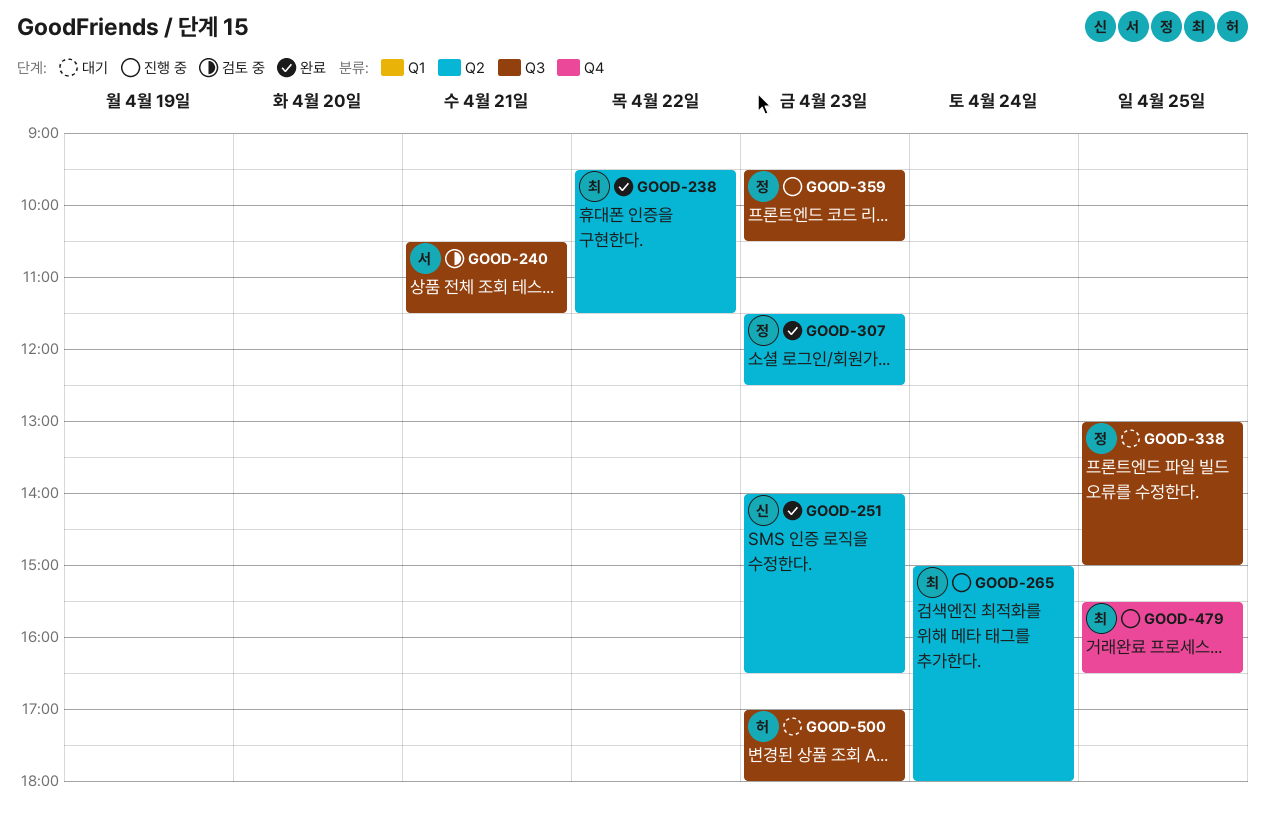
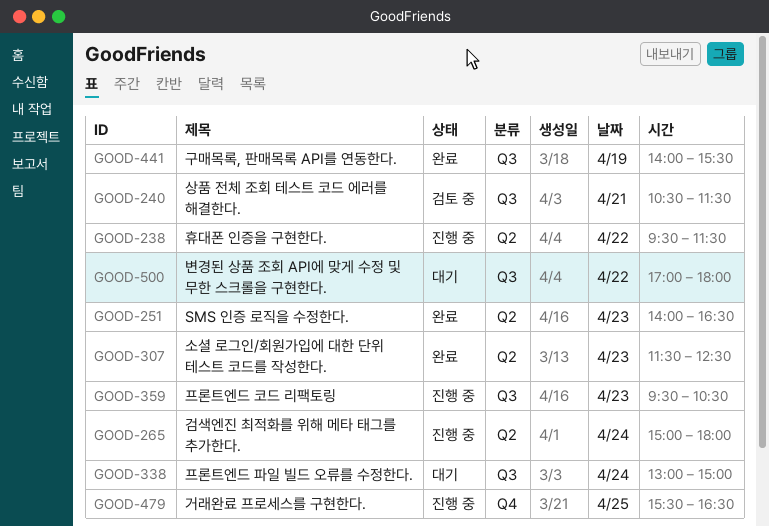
GOOD-238, status: 완료 -> 진행 중
GOOD-338, day: Apr 25 -> Apr 24
GOOD-441: none -> present
GOOD-500, day: Apr 23 -> Apr 22

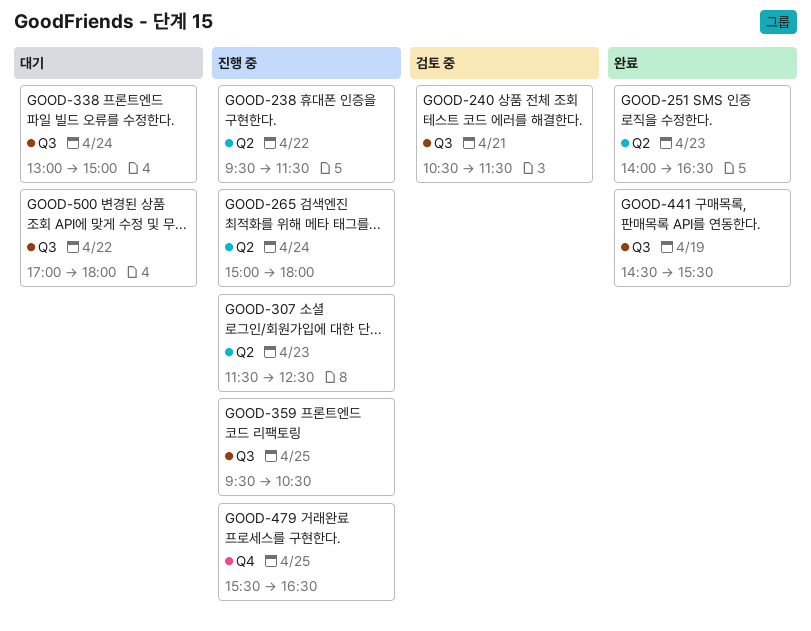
GOOD-307, status: 완료 -> 진행 중
GOOD-359, day: Apr 23 -> Apr 25
GOOD-441, begins: 14:00 -> 14:30

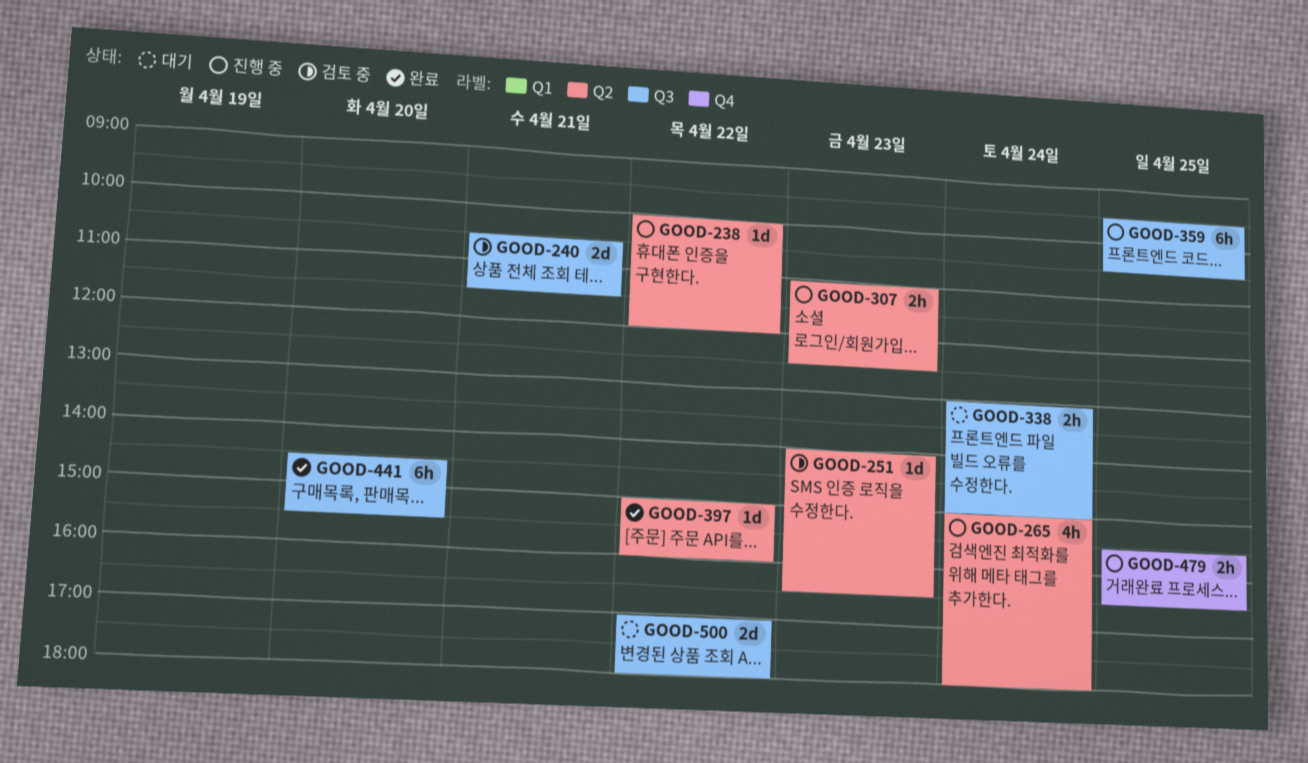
GOOD-238, begins: 09:30 -> 10:00
GOOD-238, ends: 11:30 -> 12:00
GOOD-251, status: 완료 -> 검토 중
GOOD-307, begins: 11:30 -> 11:00
GOOD-397: none -> present
GOOD-441, day: Apr 19 -> Apr 20

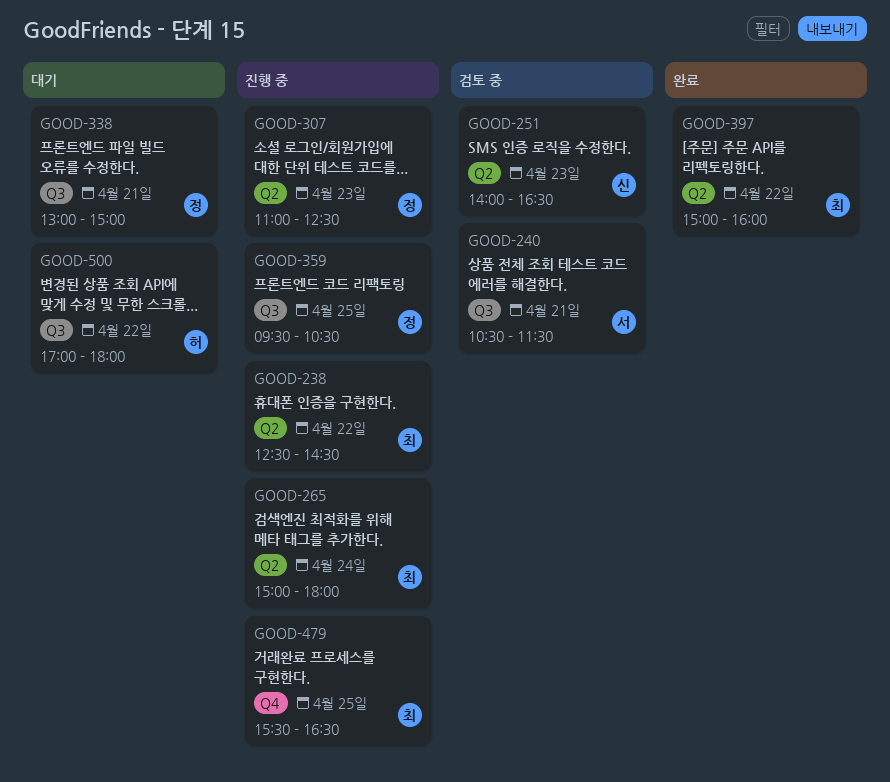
GOOD-238, begins: 10:00 -> 12:30
GOOD-238, ends: 12:00 -> 14:30
GOOD-338, day: Apr 24 -> Apr 21
GOOD-441: present -> none

